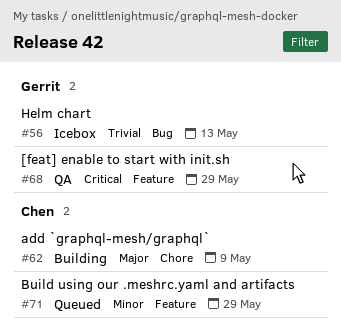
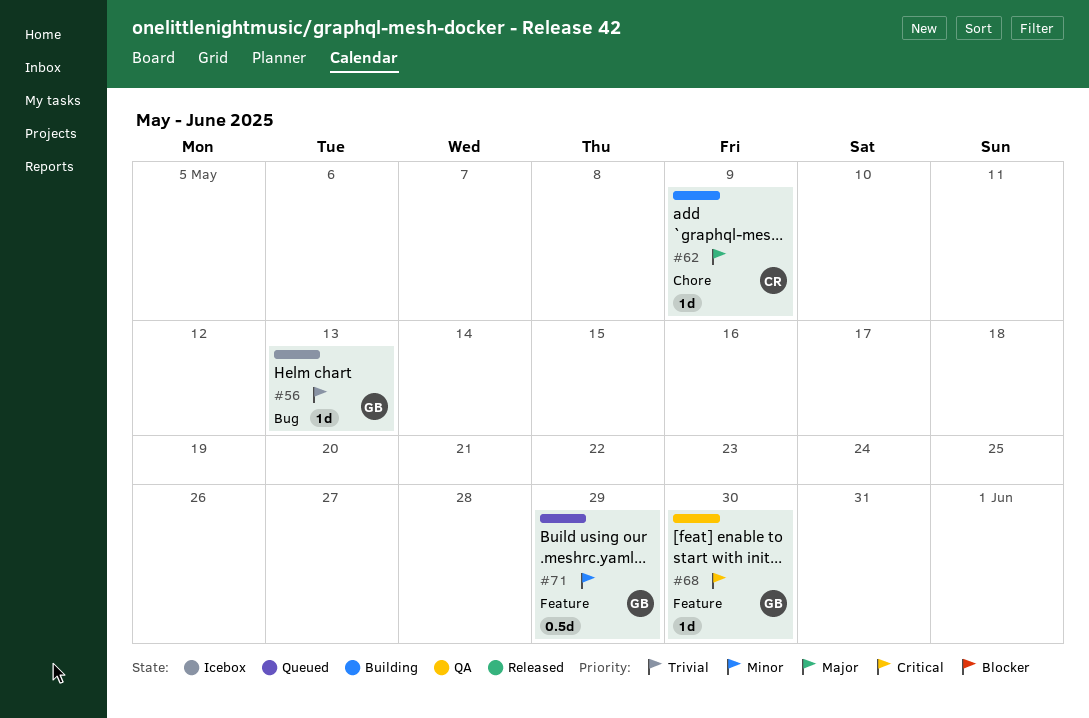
#68, due: May 29 -> May 30
#71, owner: Chen -> Gerrit

